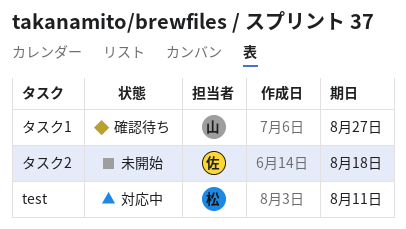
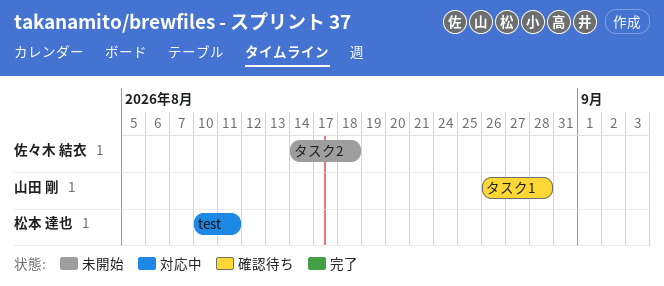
タスク1, due: Aug 27 -> Aug 28

